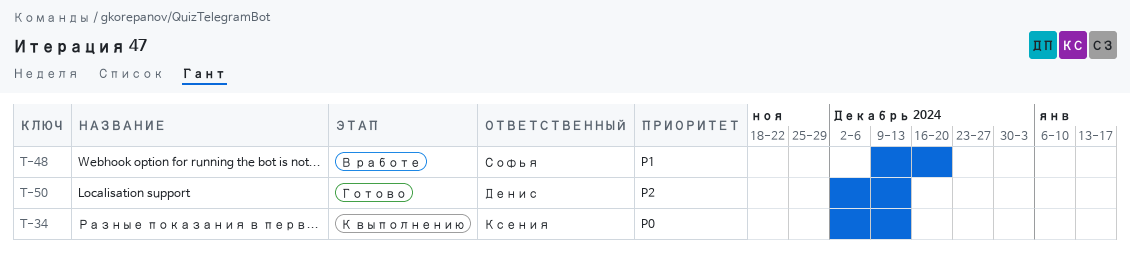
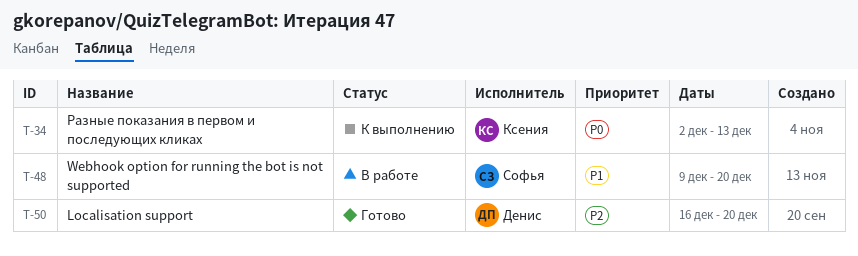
T-50, start: Dec 2 -> Dec 16
T-50, due: Dec 13 -> Dec 20

